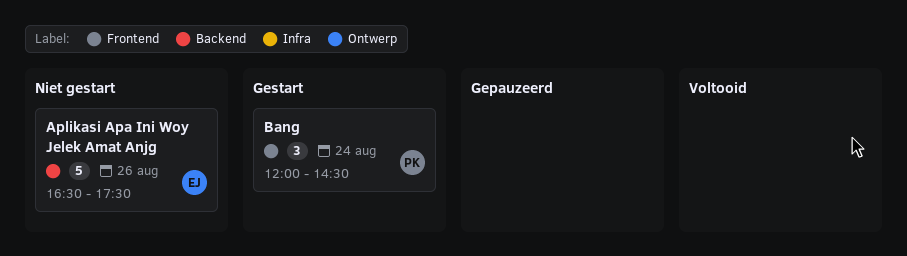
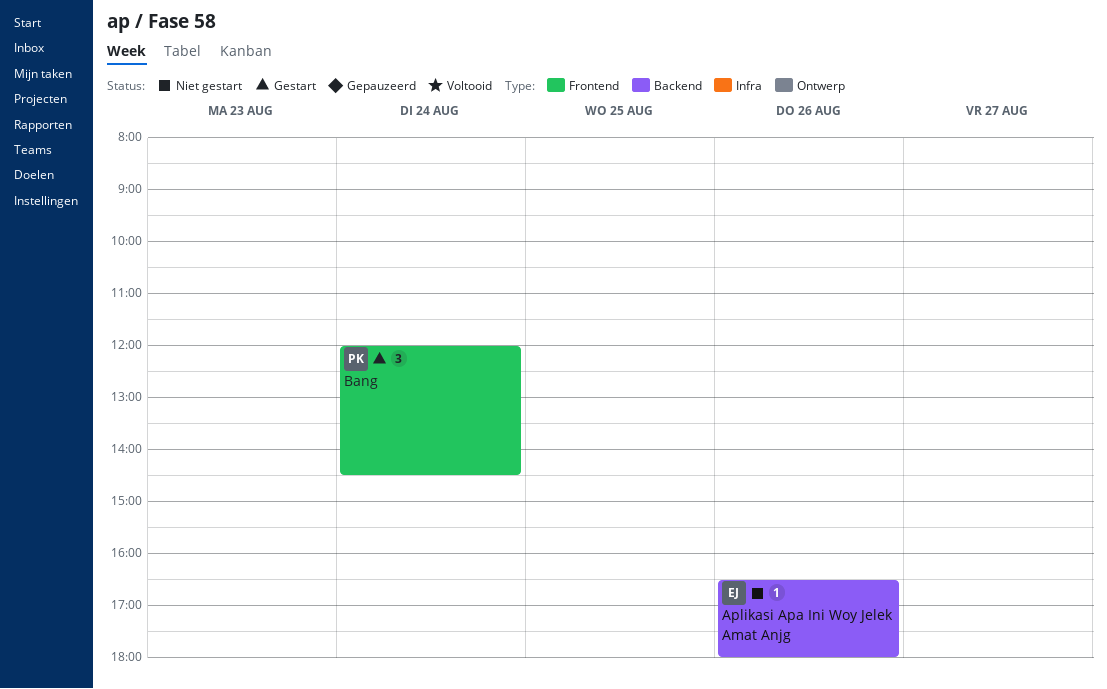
Aplikasi Apa Ini Woy Jelek Amat Anjg, estimate: 5 -> 1
Aplikasi Apa Ini Woy Jelek Amat Anjg, ends: 17:30 -> 18:00

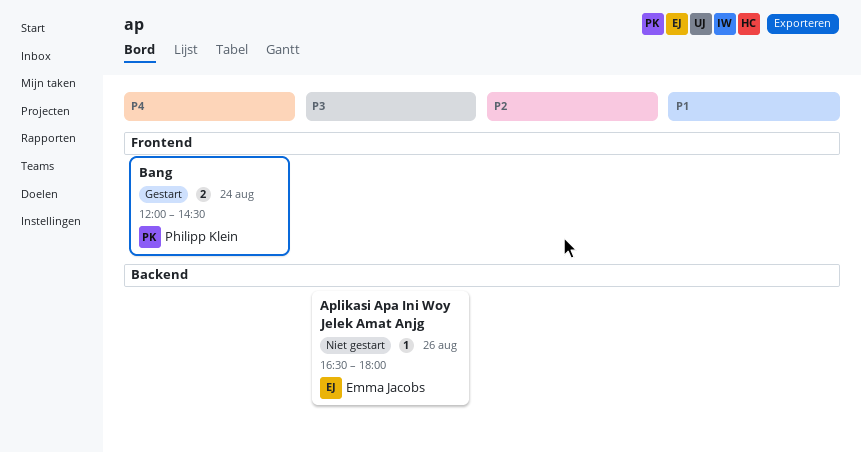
Bang, estimate: 3 -> 2

